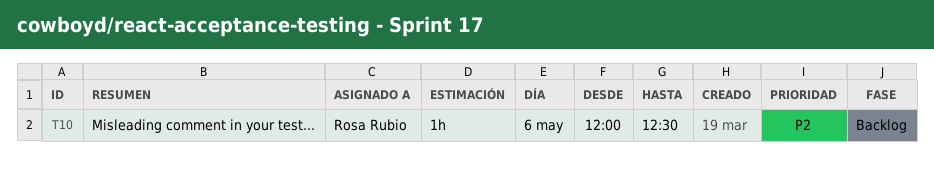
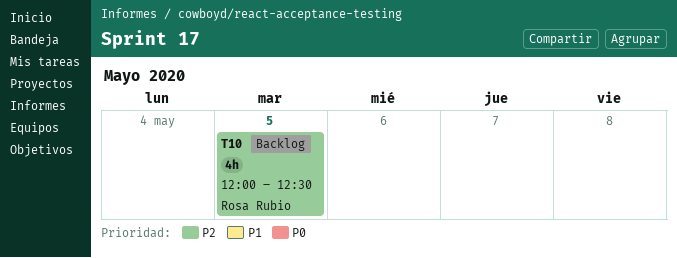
T10, estimate: 1h -> 4h
T10, day: May 6 -> May 5

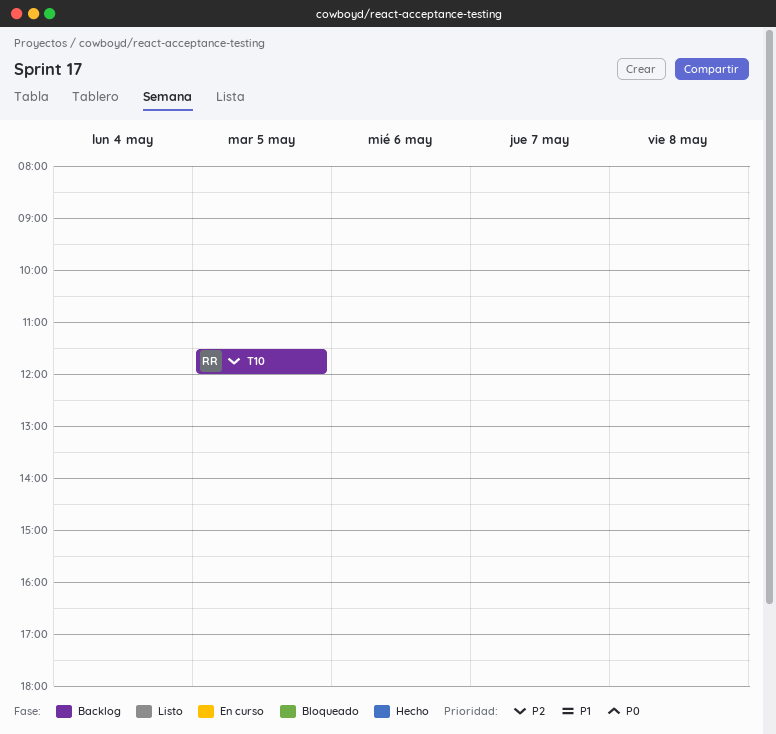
T10, begins: 12:00 -> 11:30
T10, ends: 12:30 -> 12:00

